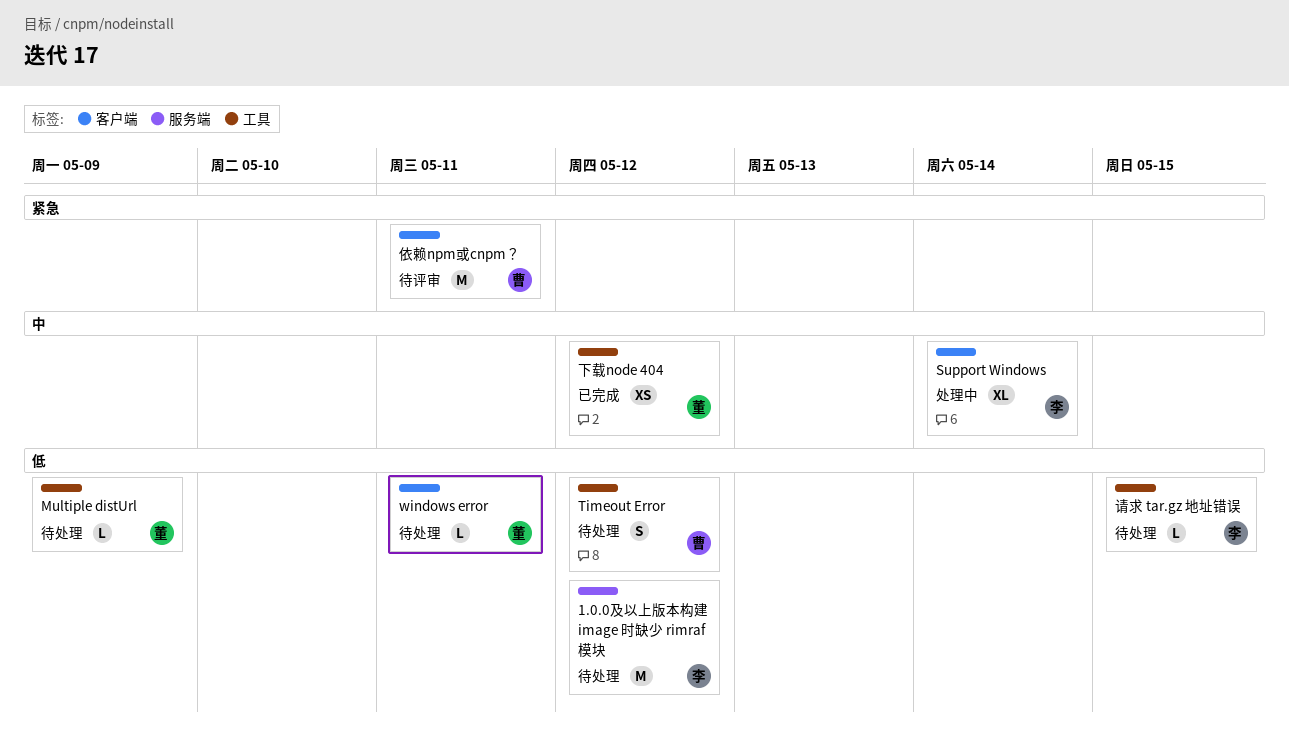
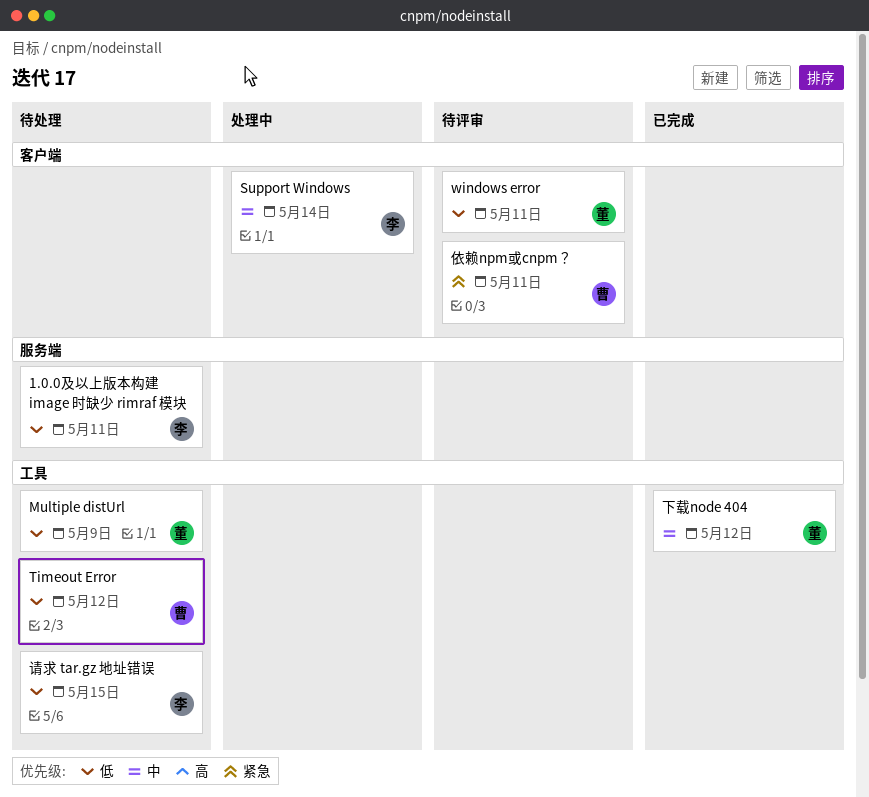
1.0.0及以上版本构建 image 时缺少 rimraf 模块, due: May 12 -> May 11
windows error, status: 待处理 -> 待评审

